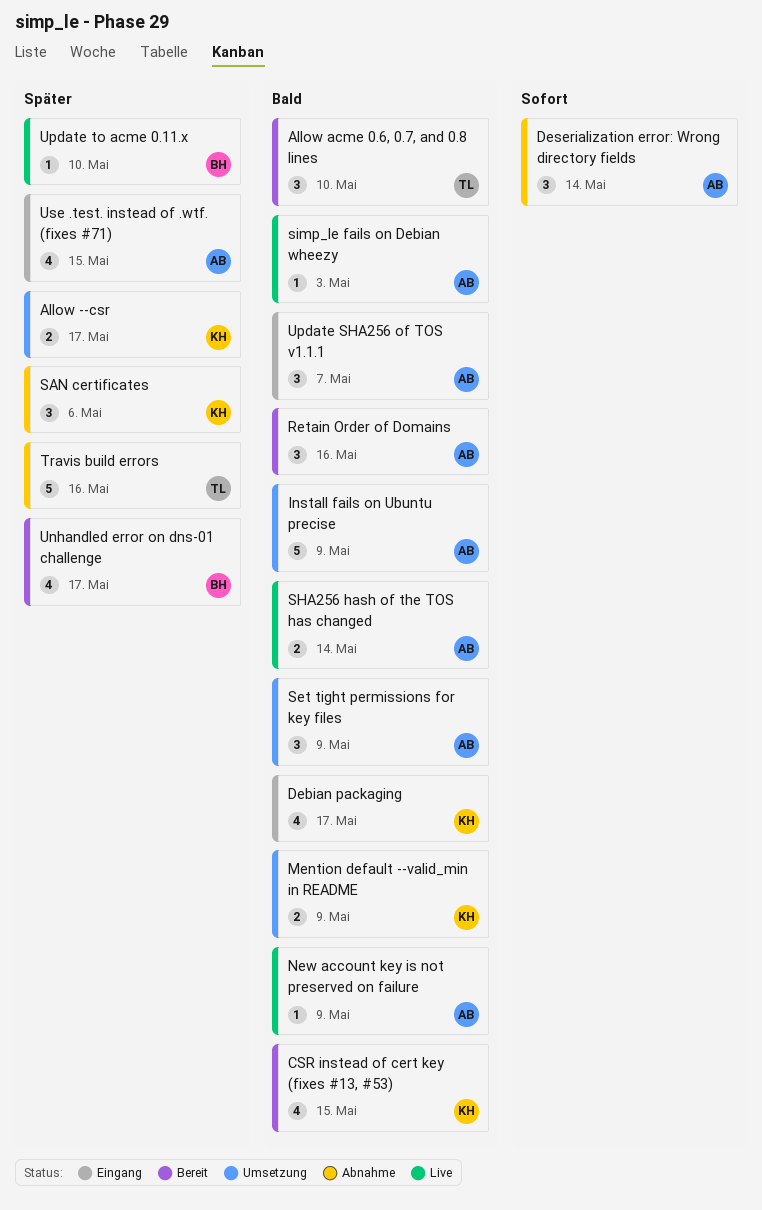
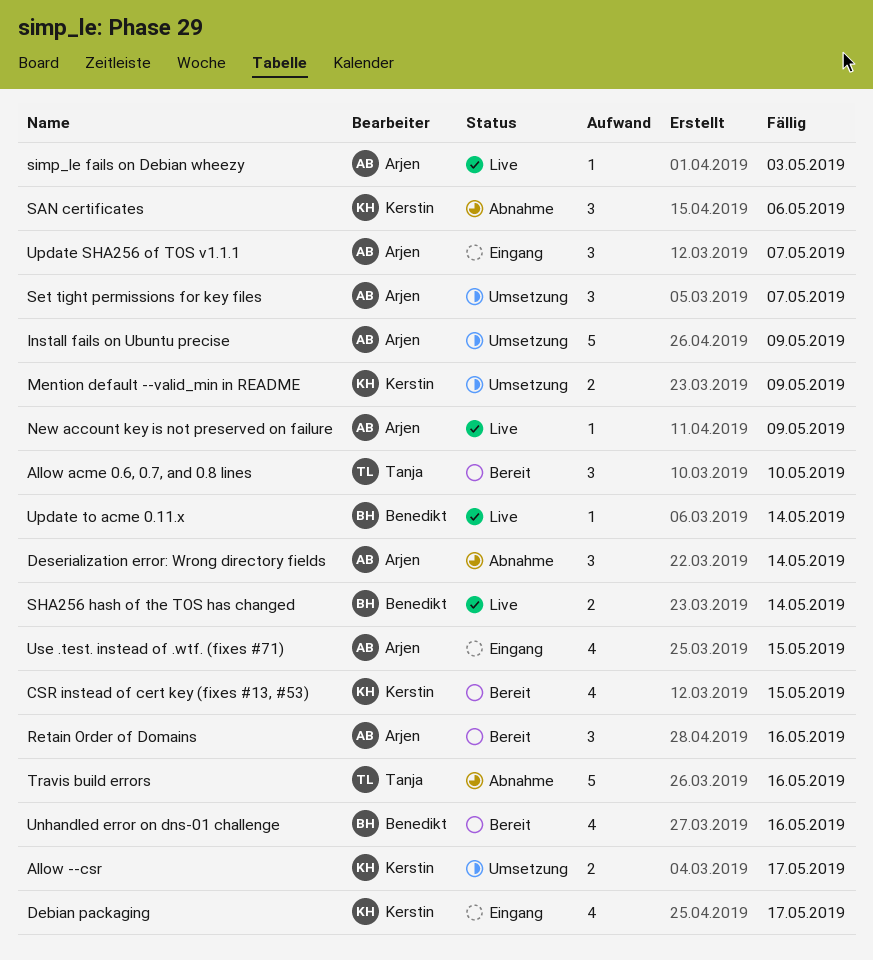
Set tight permissions for key files, due: May 9 -> May 7
SHA256 hash of the TOS has changed, owner: Arjen -> Benedikt
Unhandled error on dns-01 challenge, due: May 17 -> May 16
Update to acme 0.11.x, due: May 10 -> May 14

